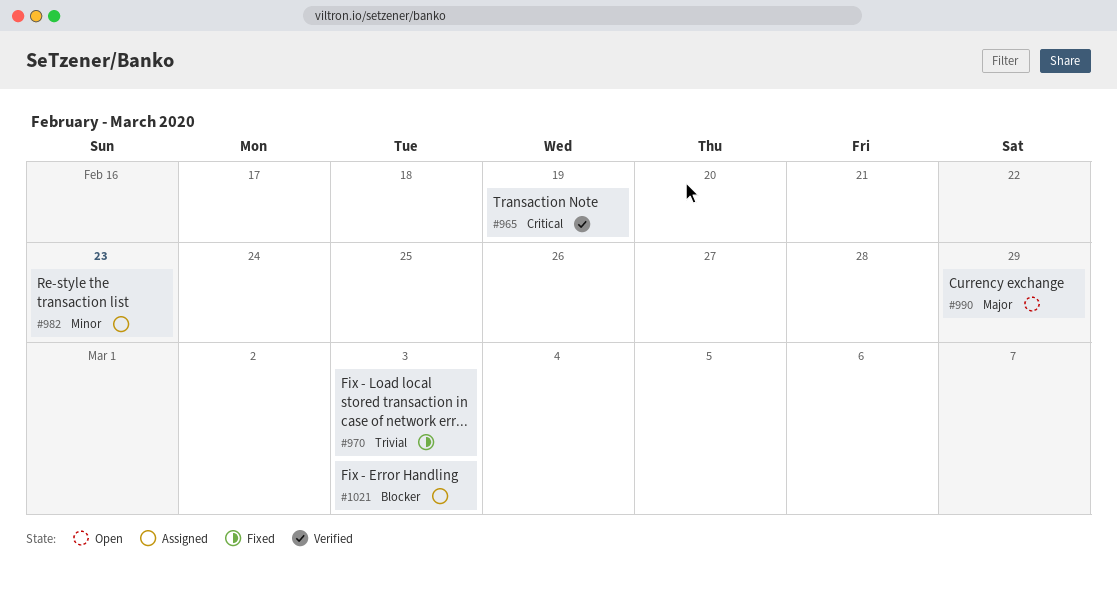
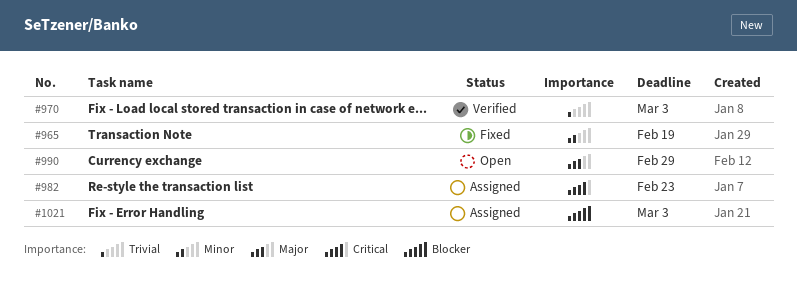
#965, status: Verified -> Fixed
#965, priority: Critical -> Minor
#970, status: Fixed -> Verified
#982, priority: Minor -> Critical

